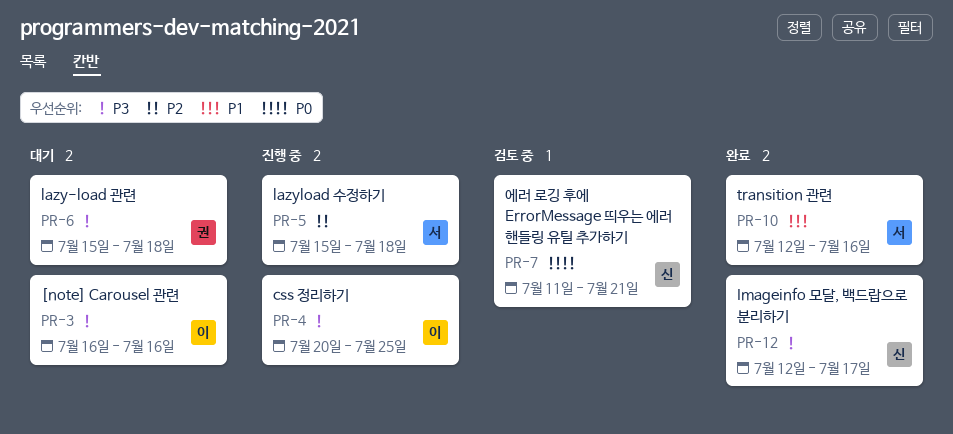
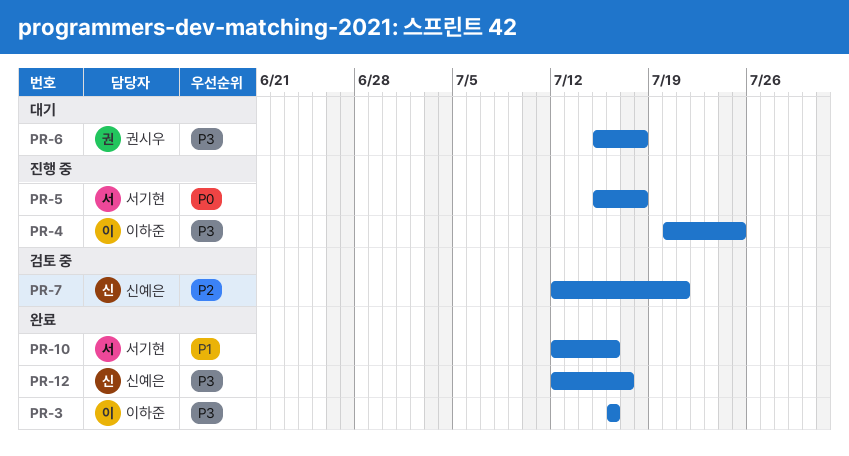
PR-3, status: 대기 -> 완료
PR-5, priority: P2 -> P0
PR-7, priority: P0 -> P2
PR-7, start: Jul 11 -> Jul 12

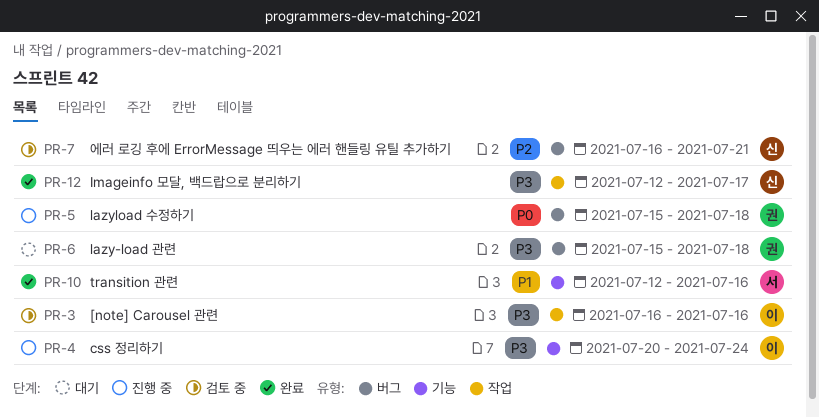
PR-3, status: 완료 -> 검토 중
PR-4, due: Jul 25 -> Jul 24
PR-5, owner: 서기현 -> 권시우
PR-7, start: Jul 12 -> Jul 16

